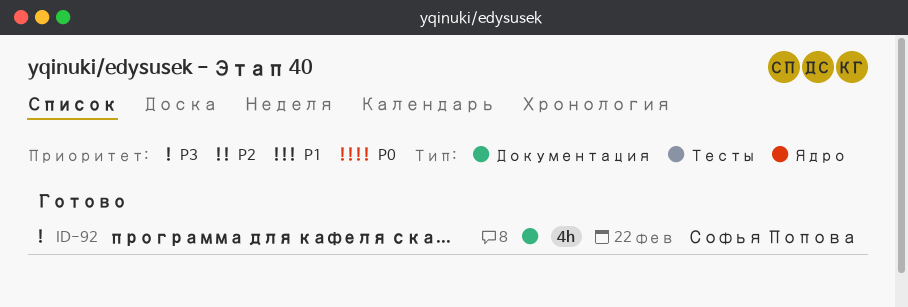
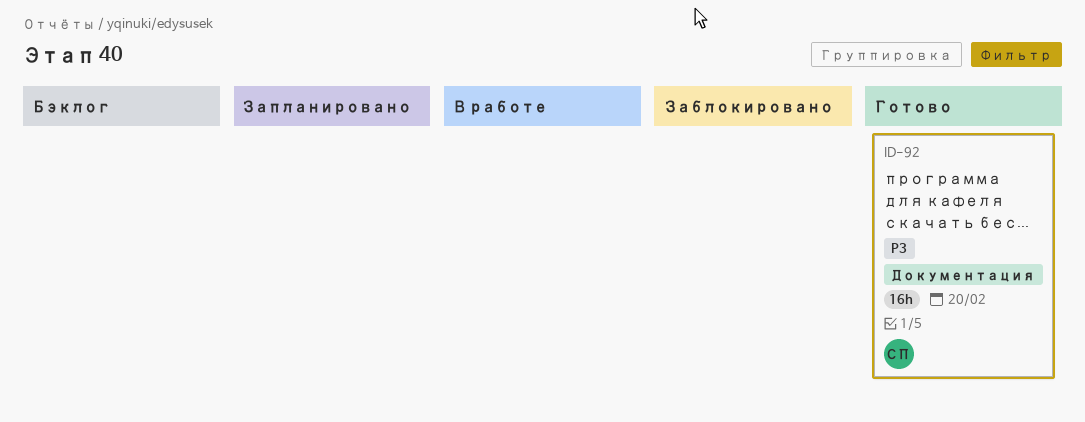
ID-92, estimate: 4h -> 16h
ID-92, due: Feb 22 -> Feb 20

